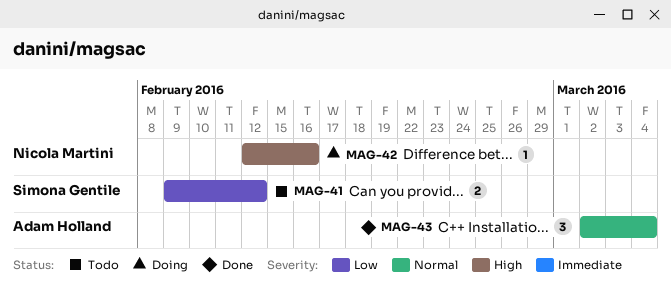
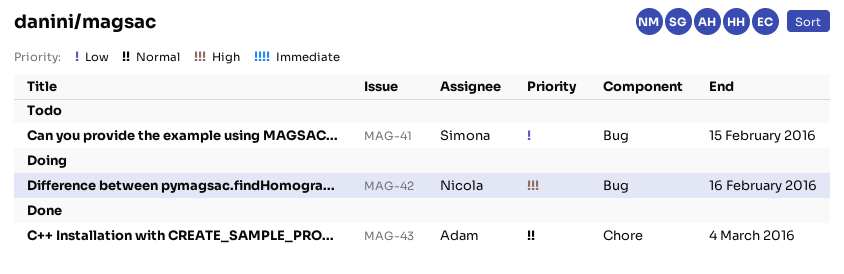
MAG-41, due: Feb 12 -> Feb 15

